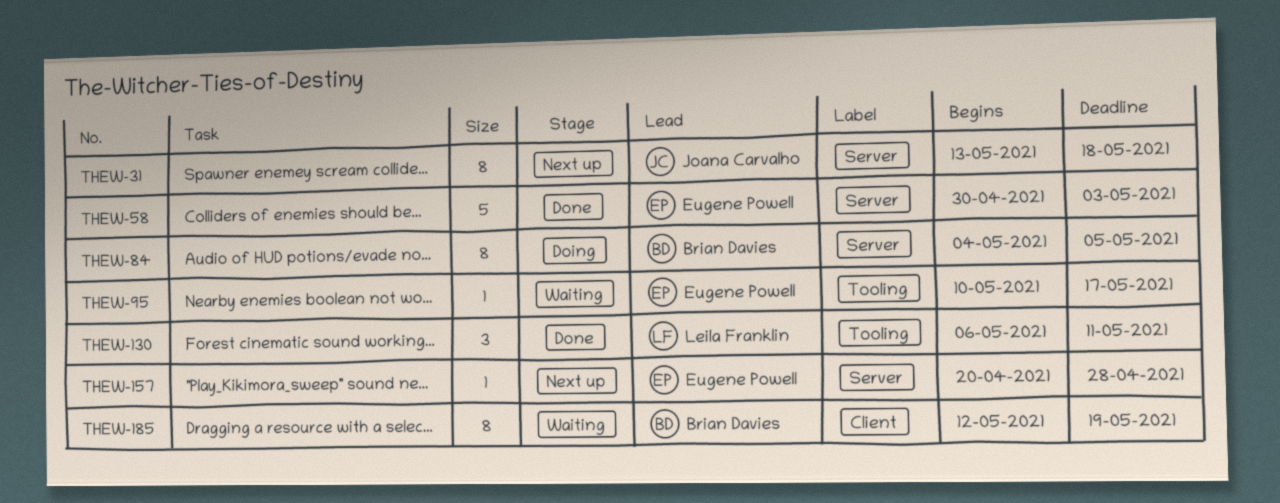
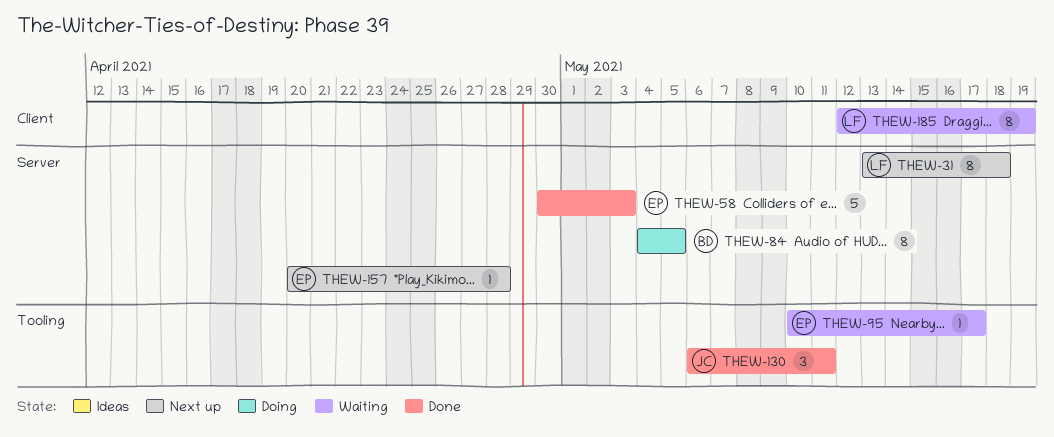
THEW-31, owner: Joana Carvalho -> Leila Franklin
THEW-130, owner: Leila Franklin -> Joana Carvalho
THEW-185, owner: Brian Davies -> Leila Franklin

